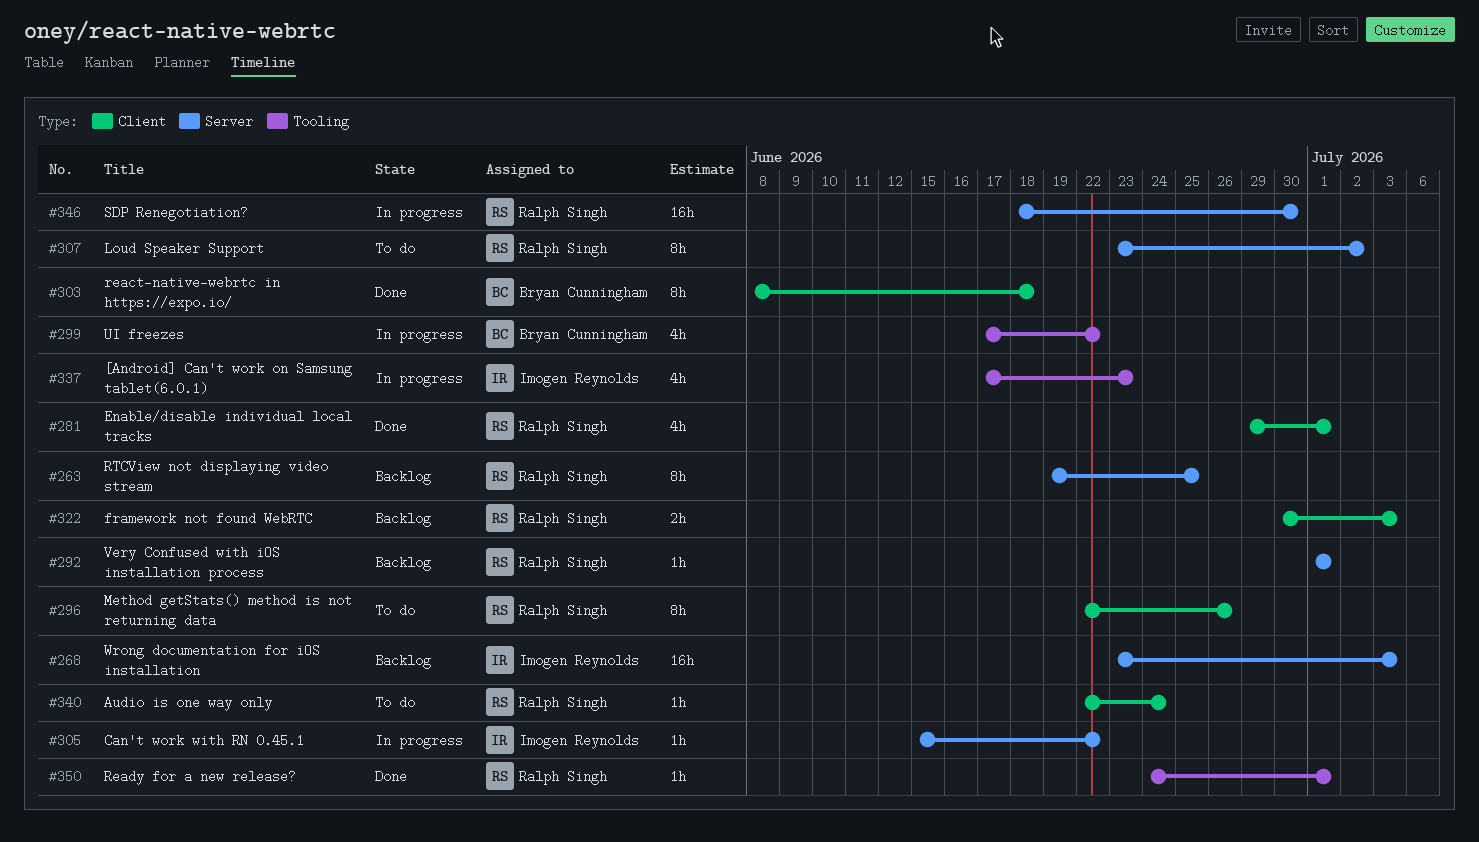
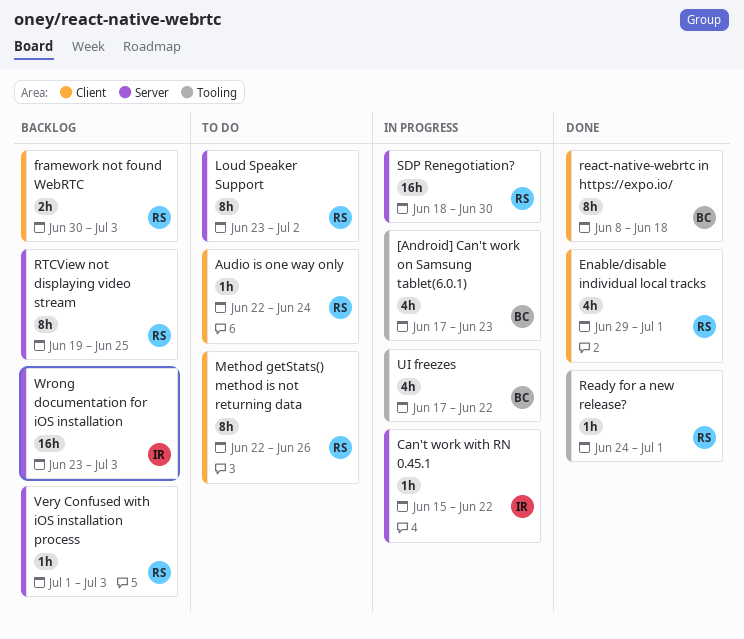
[Android] Can't work on Samsung tablet(6.0.1), owner: Imogen Reynolds -> Bryan Cunningham
Very Confused with iOS installation process, due: Jul 1 -> Jul 3

